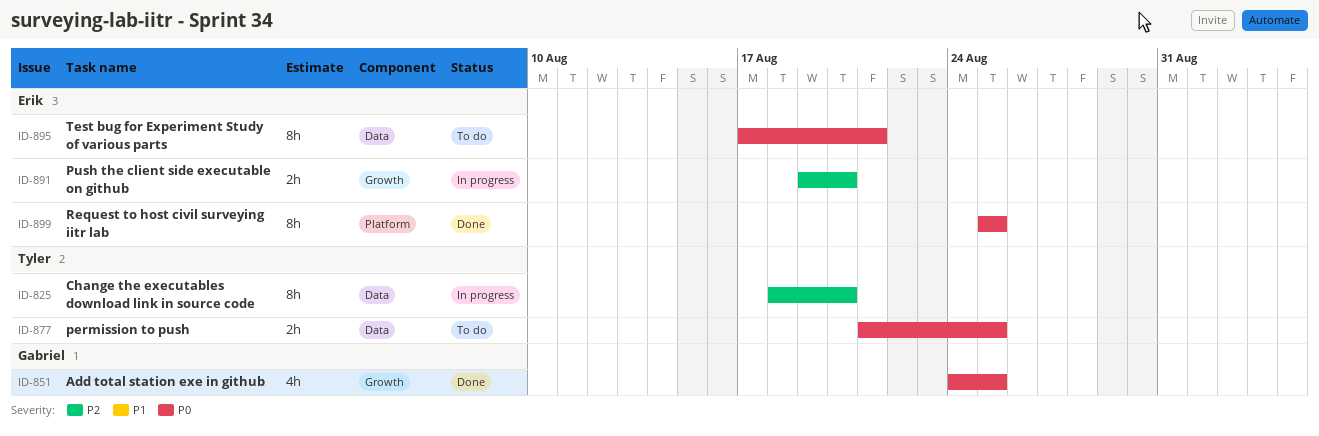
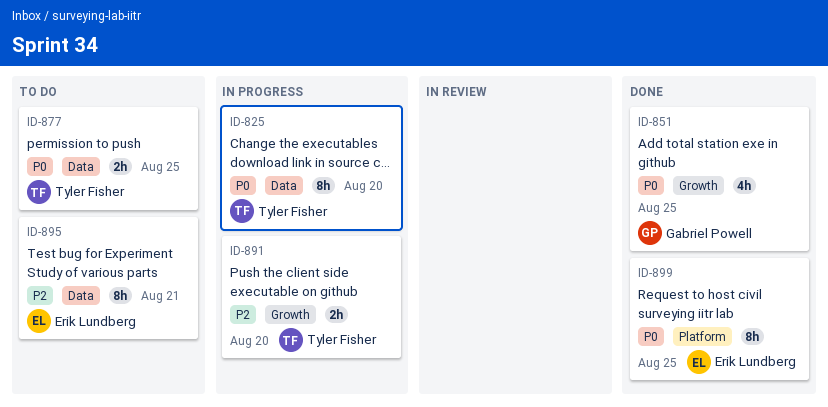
ID-825, priority: P2 -> P0
ID-891, owner: Erik Lundberg -> Tyler Fisher
ID-895, priority: P0 -> P2

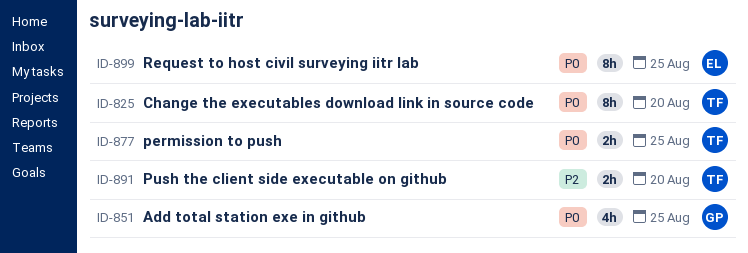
ID-895: present -> none

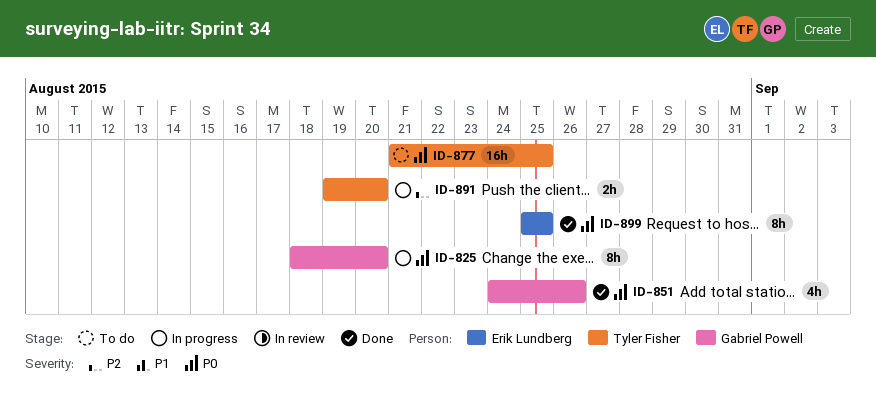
ID-825, owner: Tyler Fisher -> Gabriel Powell
ID-851, due: Aug 25 -> Aug 26
ID-877, estimate: 2h -> 16h

